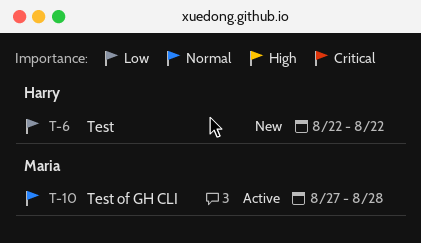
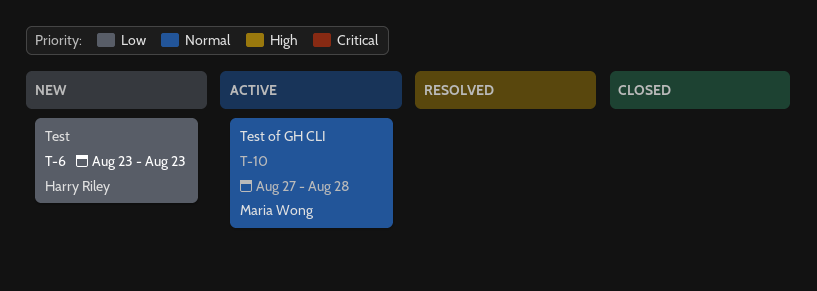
T-6, start: Aug 22 -> Aug 23
T-6, due: Aug 22 -> Aug 23

